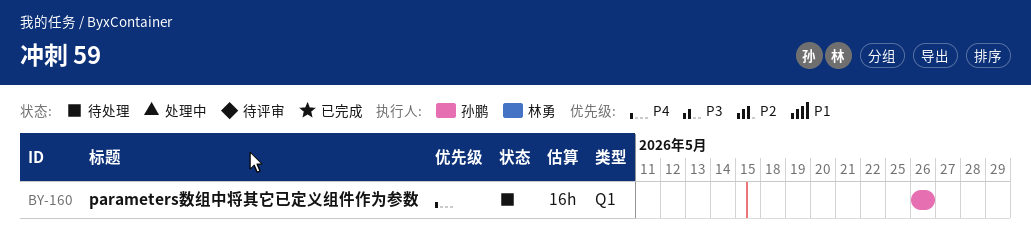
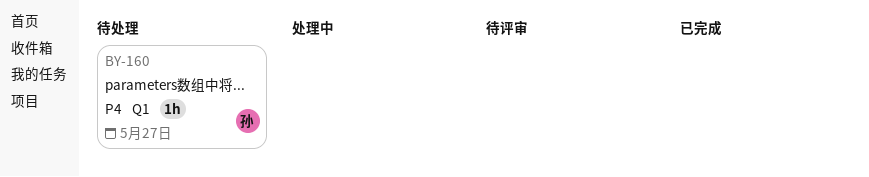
BY-160, estimate: 16h -> 1h
BY-160, due: May 26 -> May 27

